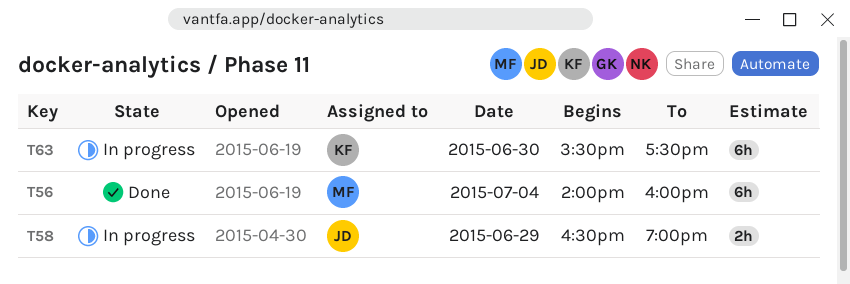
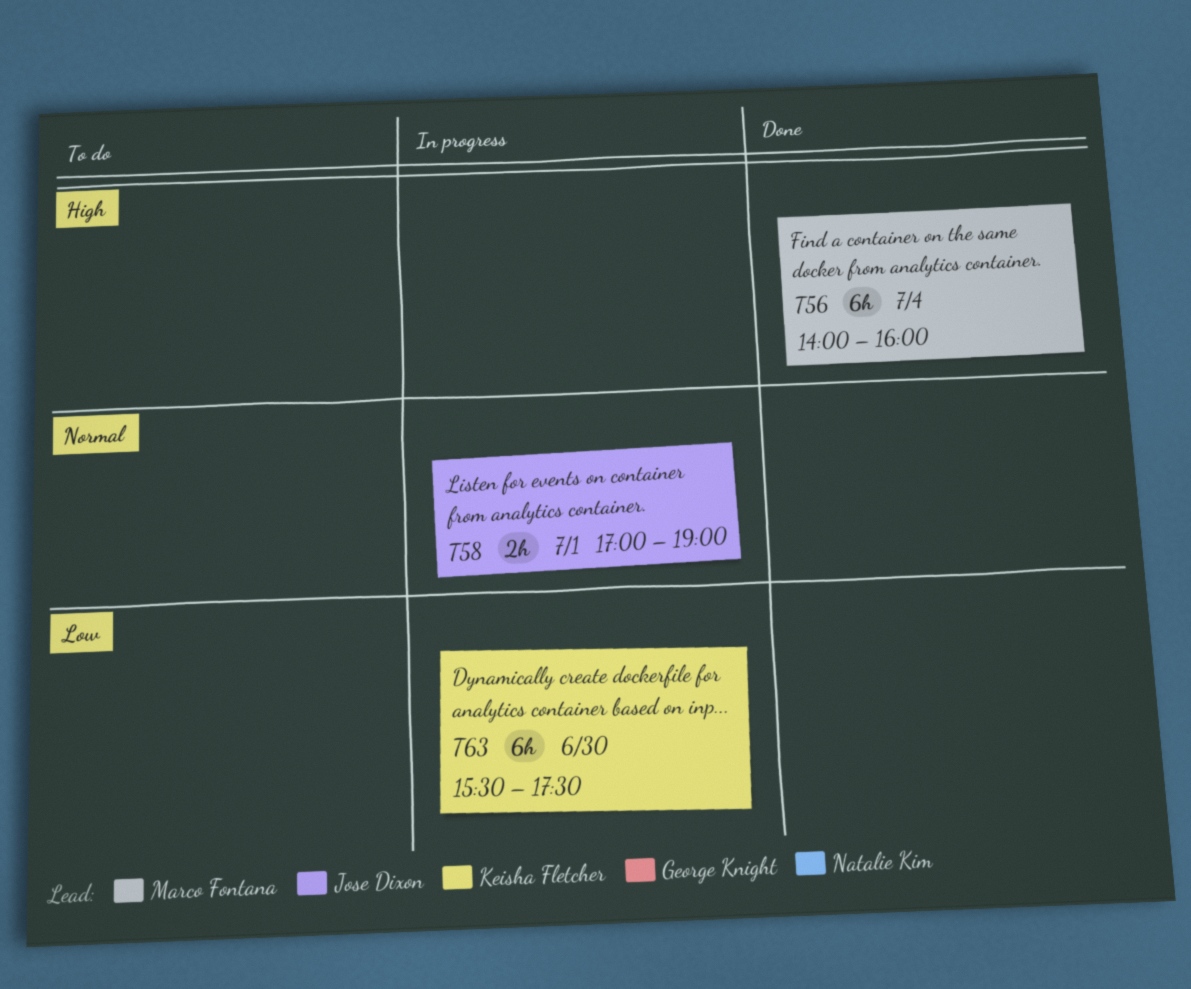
T58, day: Jun 29 -> Jul 1
T58, begins: 16:30 -> 17:00

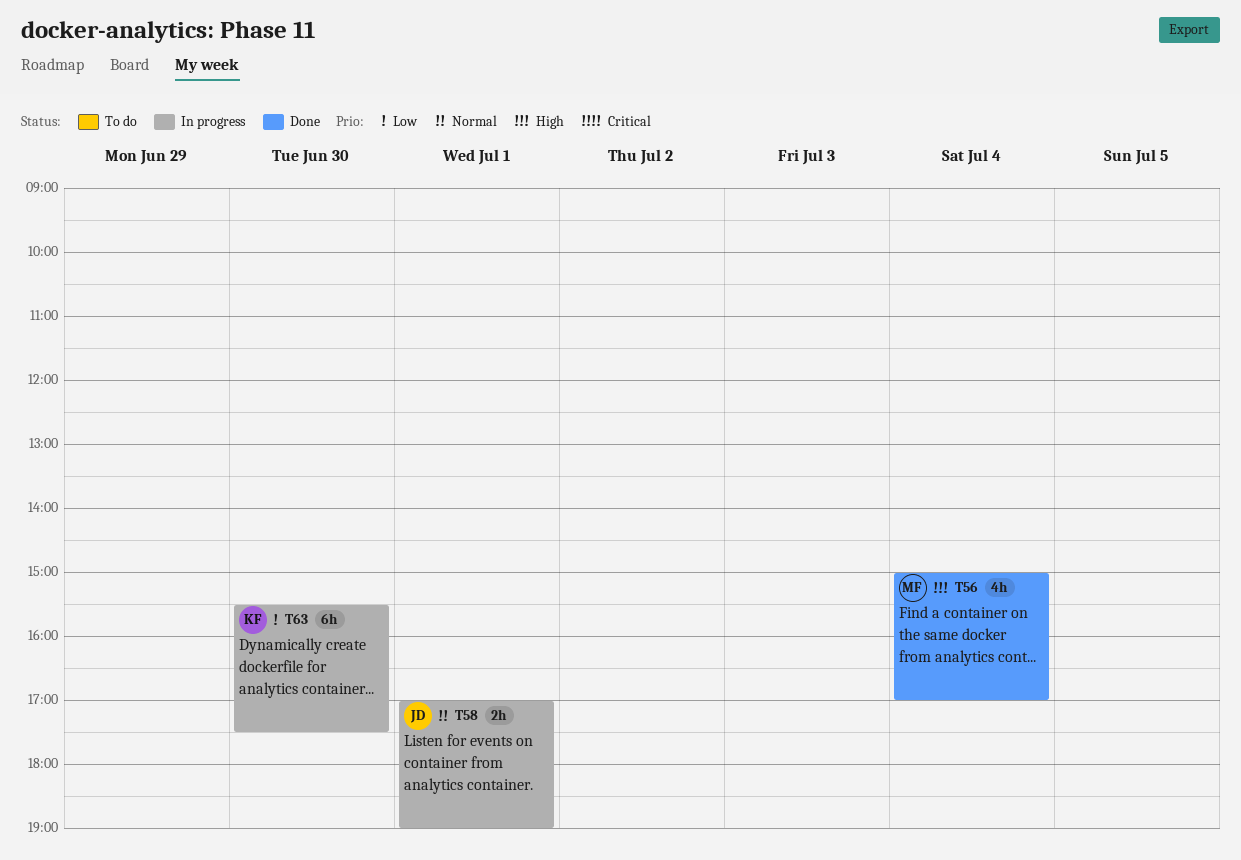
T56, estimate: 6h -> 4h
T56, begins: 14:00 -> 15:00
T56, ends: 16:00 -> 17:00

